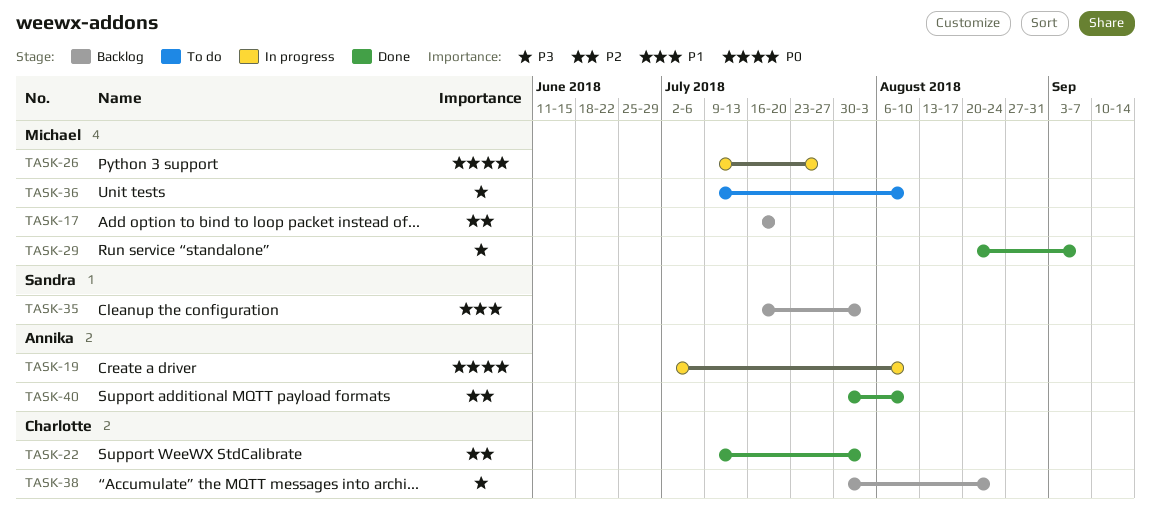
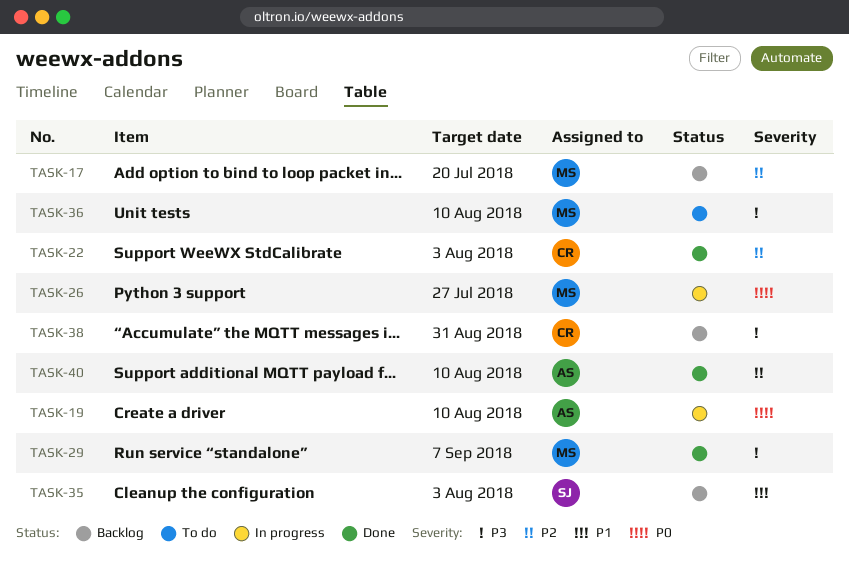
TASK-38, due: Aug 24 -> Aug 31

